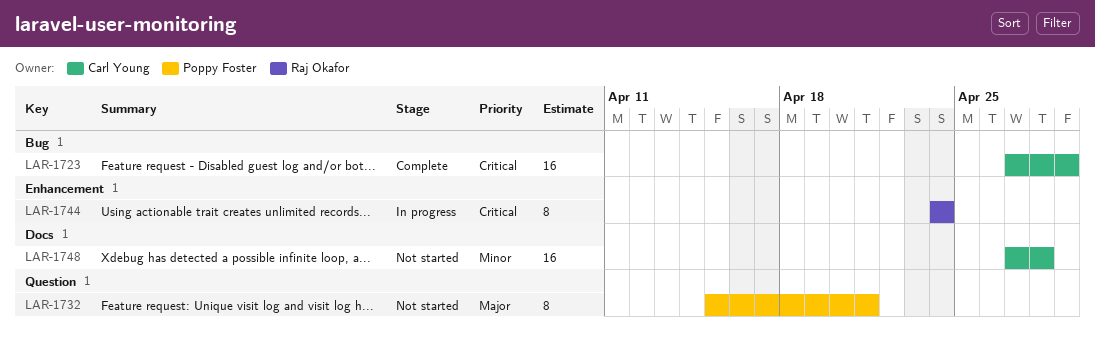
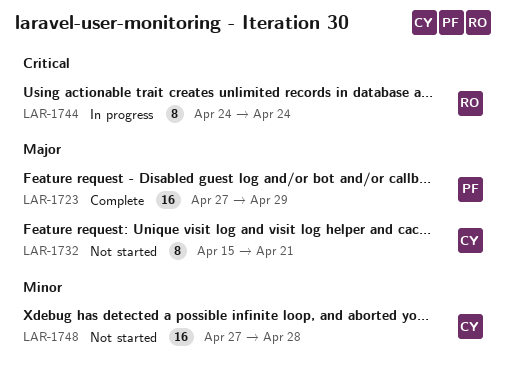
LAR-1723, owner: Carl Young -> Poppy Foster
LAR-1723, priority: Critical -> Major
LAR-1732, owner: Poppy Foster -> Carl Young

